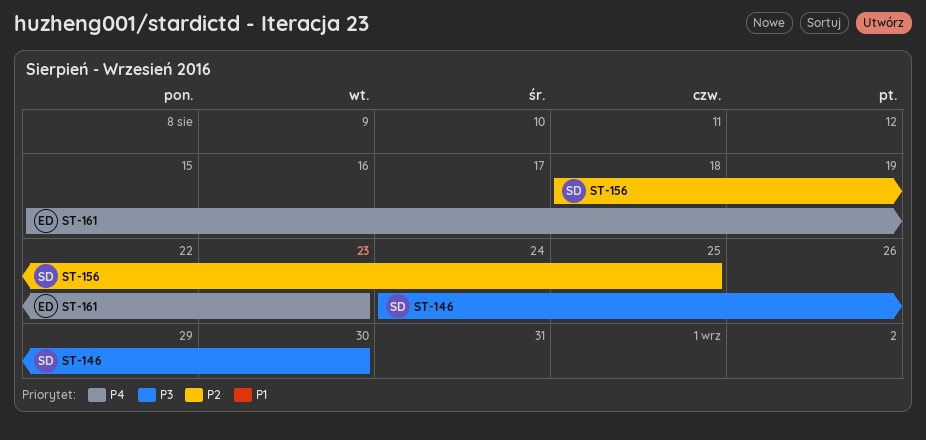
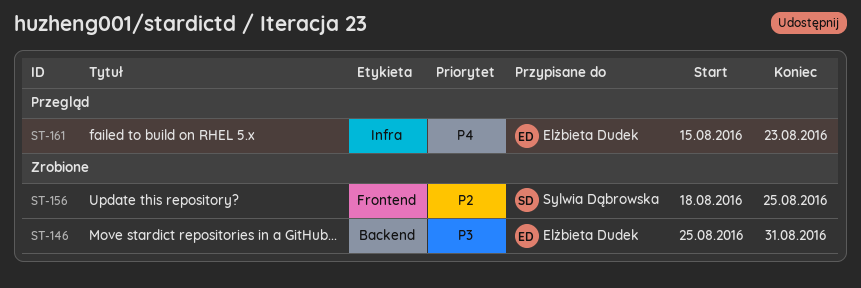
ST-146, owner: Sylwia Dąbrowska -> Elżbieta Dudek
ST-146, start: Aug 24 -> Aug 25
ST-146, due: Aug 30 -> Aug 31

